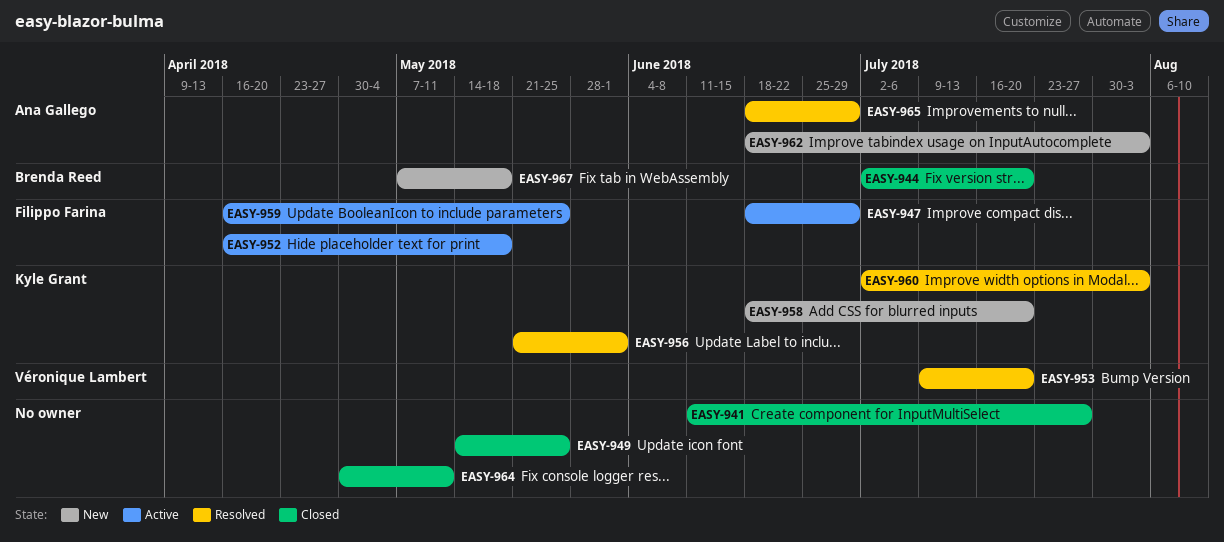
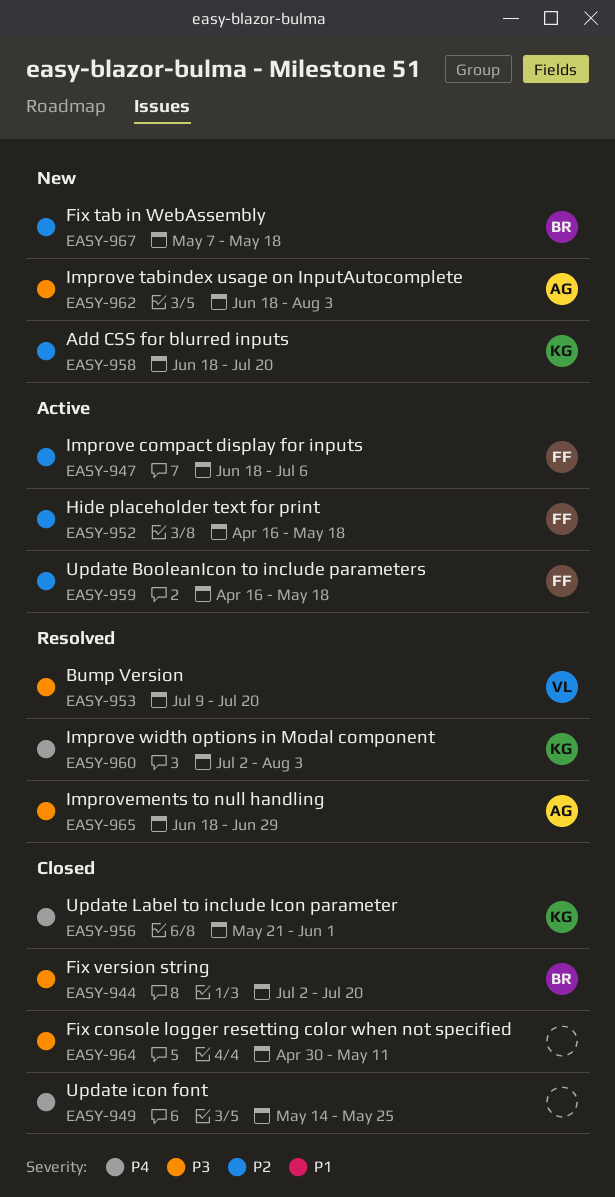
EASY-941: present -> none
EASY-947, due: Jun 29 -> Jul 6
EASY-956, status: Resolved -> Closed
EASY-959, due: May 25 -> May 18

